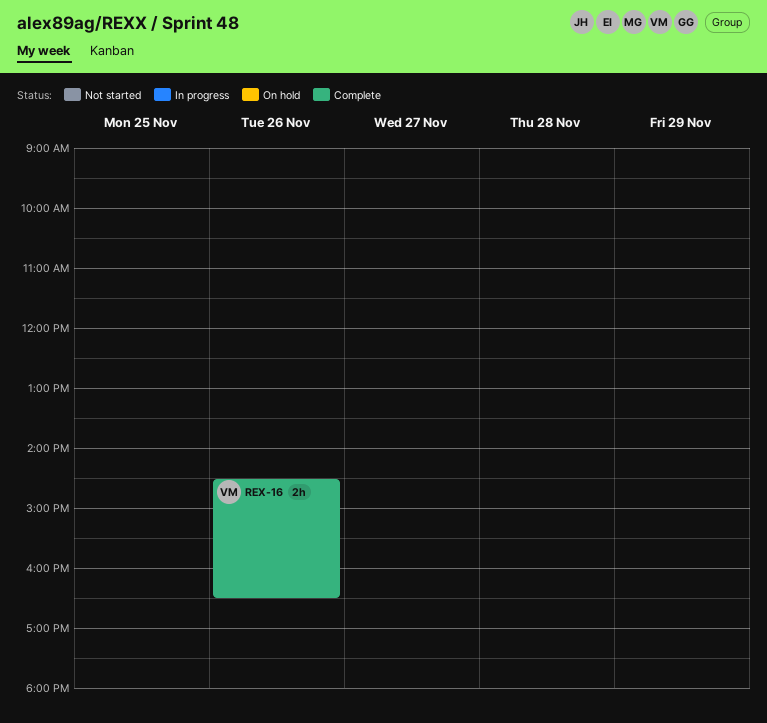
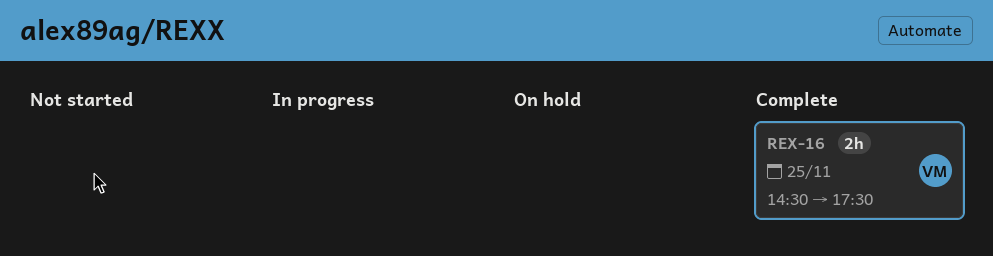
REX-16, day: Nov 26 -> Nov 25
REX-16, ends: 16:30 -> 17:30

